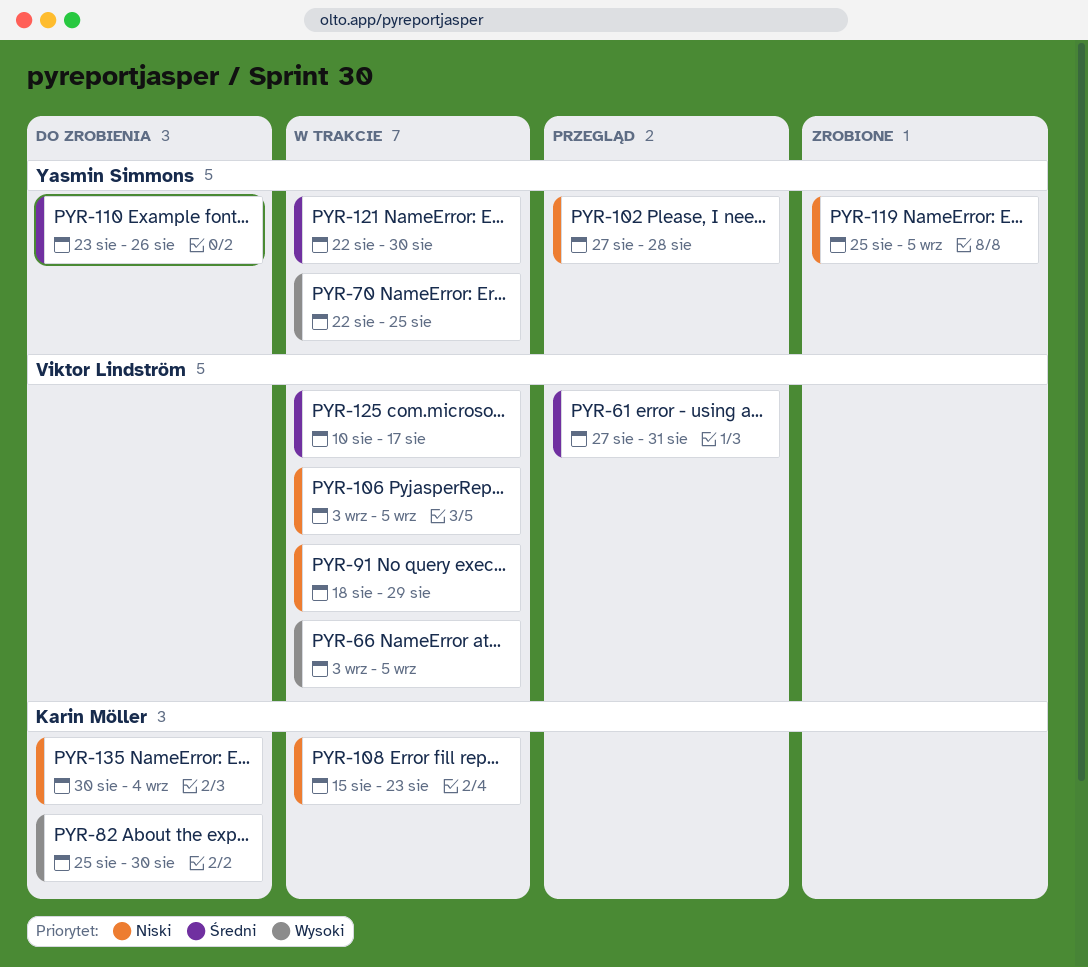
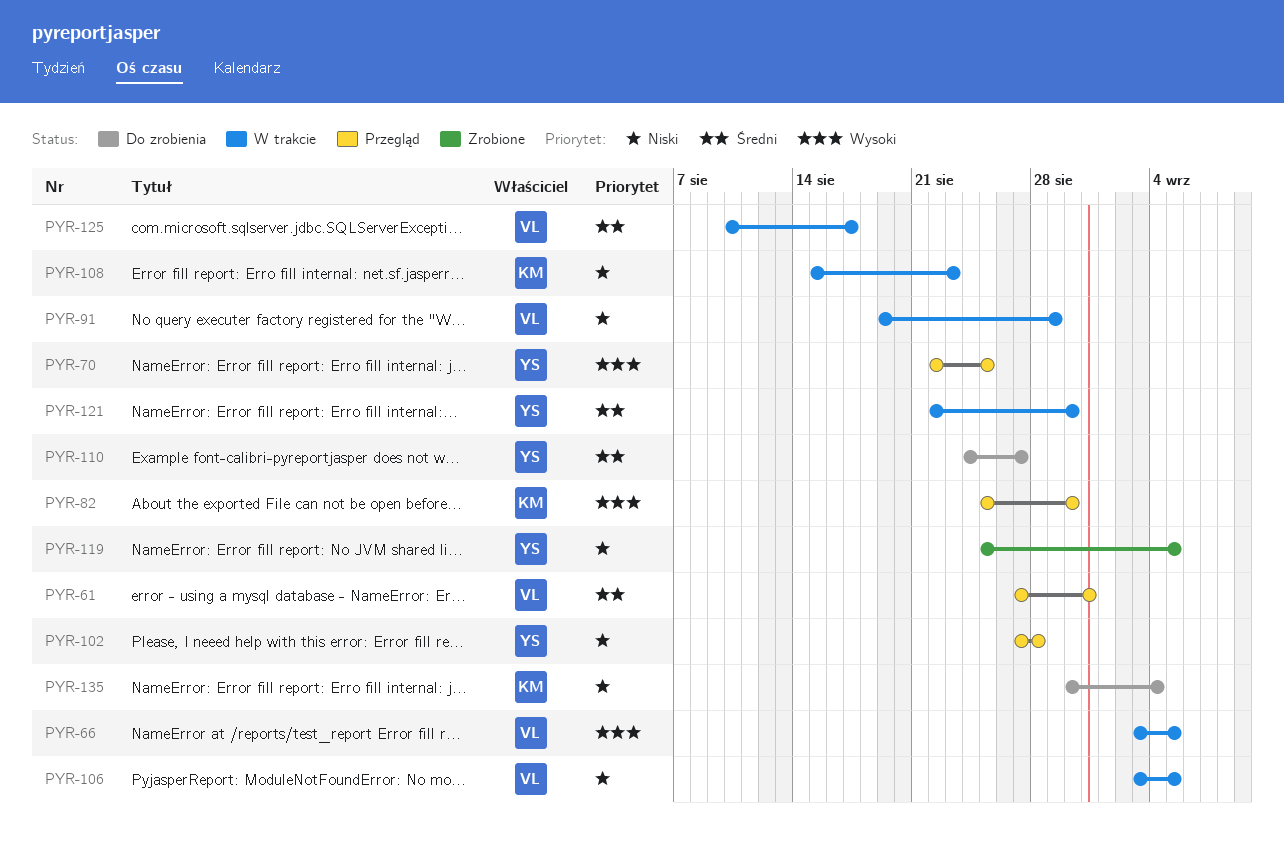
PYR-70, status: W trakcie -> Przegląd
PYR-82, status: Do zrobienia -> Przegląd
PYR-91, start: Aug 18 -> Aug 19
PYR-110, start: Aug 23 -> Aug 24
PYR-110, due: Aug 26 -> Aug 27

